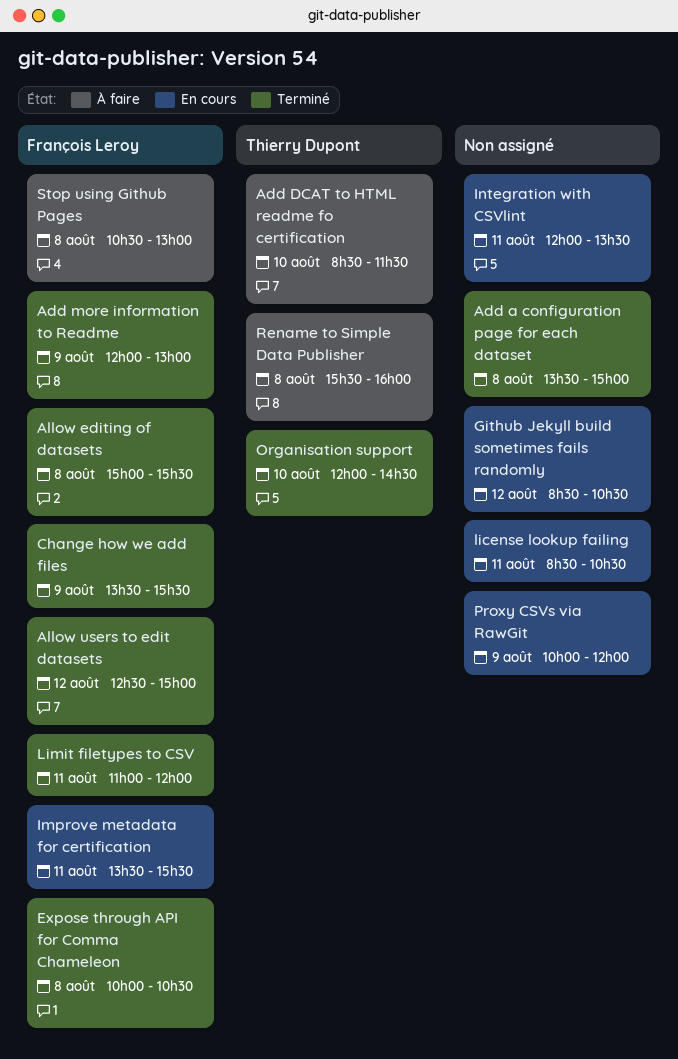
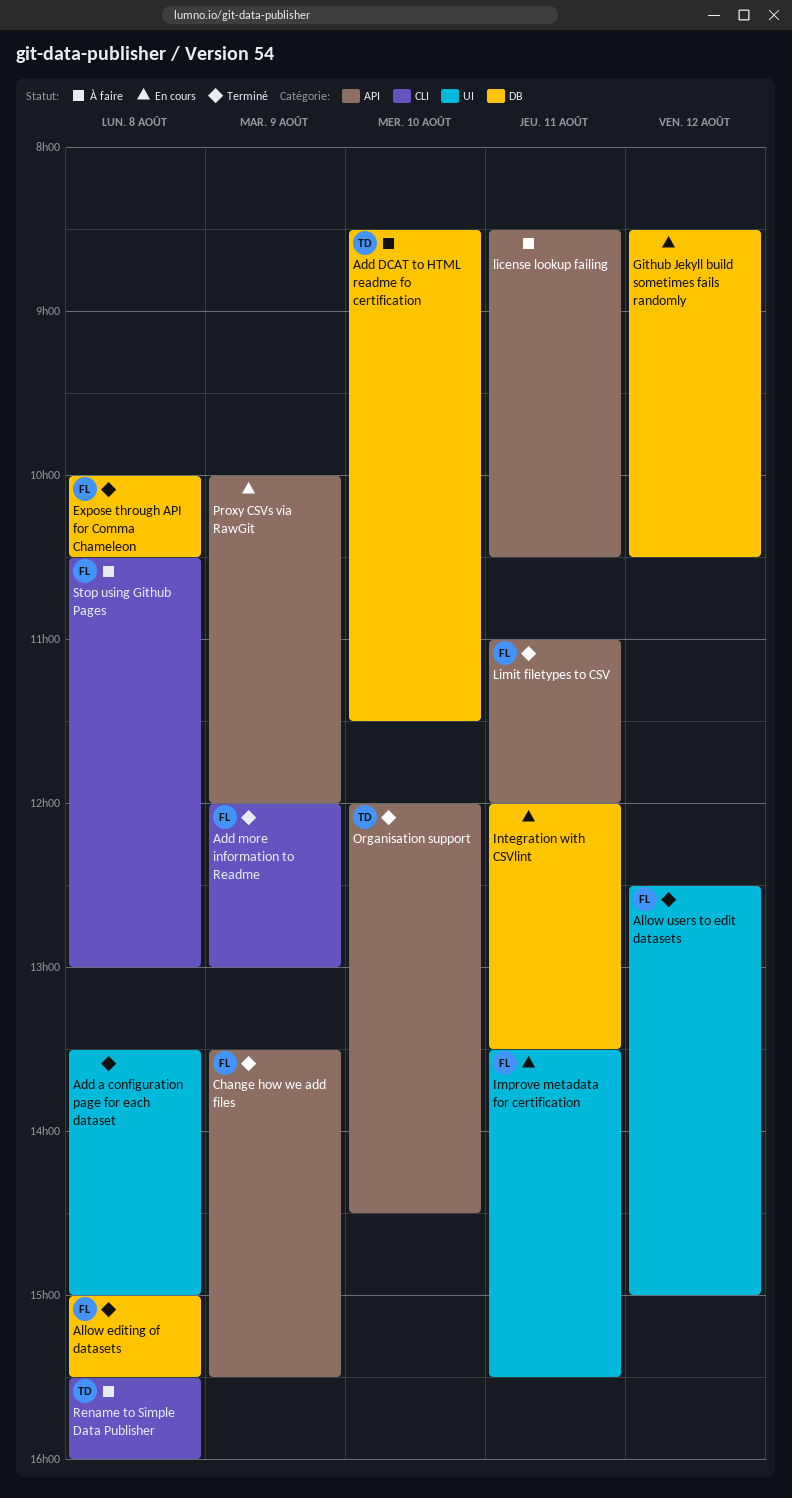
license lookup failing, status: En cours -> À faire

